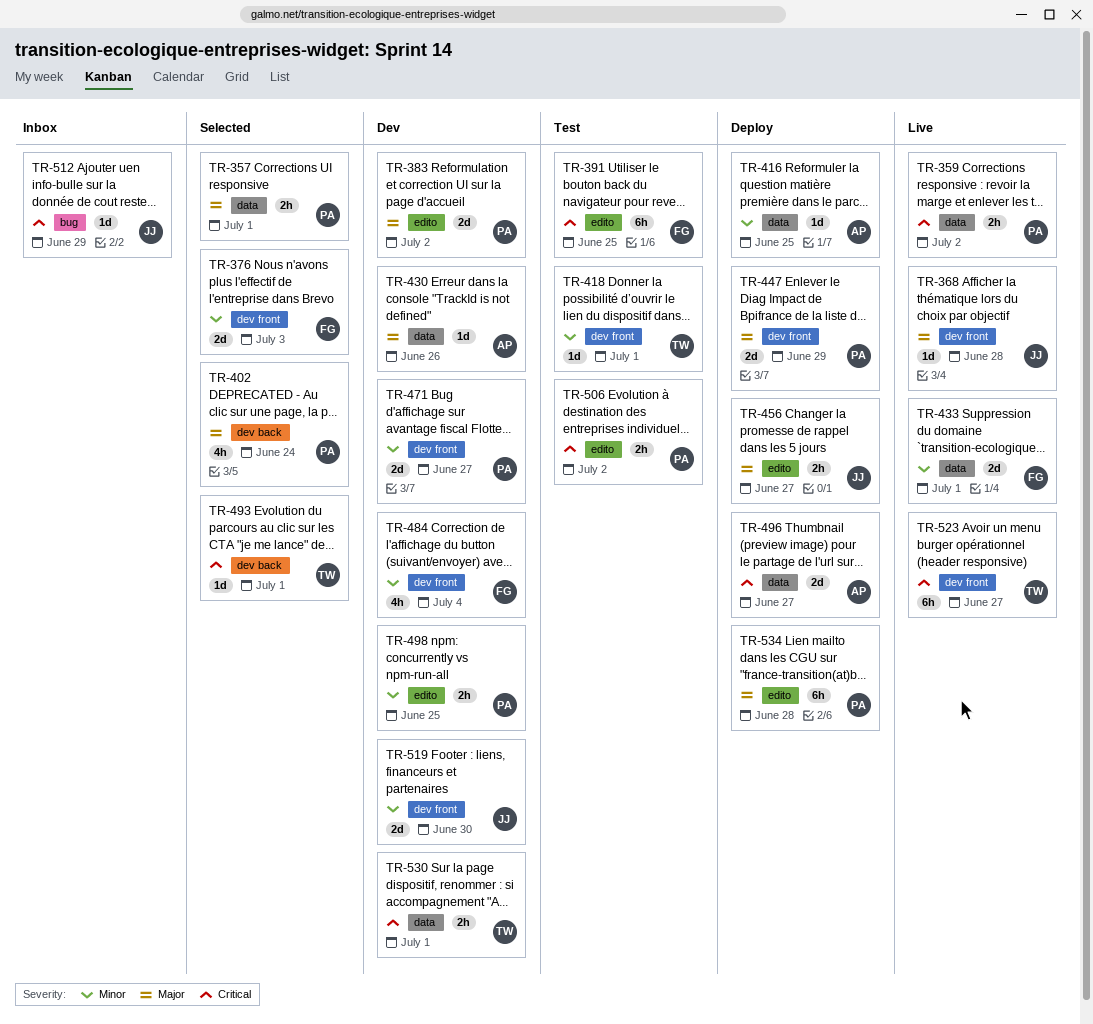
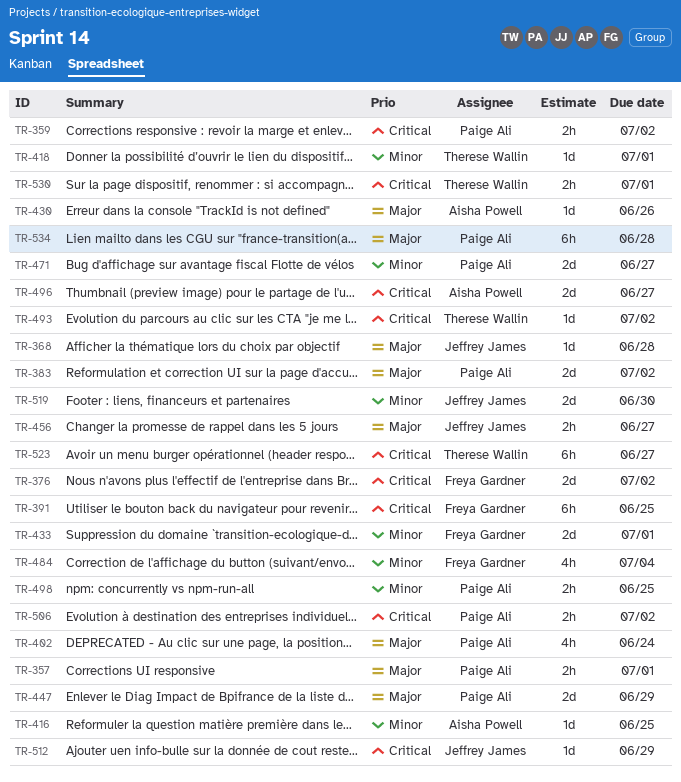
TR-376, priority: Minor -> Critical
TR-376, due: Jul 3 -> Jul 2
TR-493, due: Jul 1 -> Jul 2

